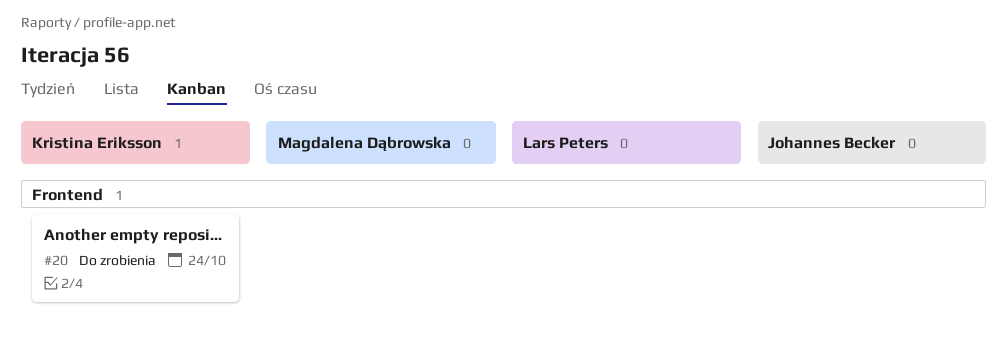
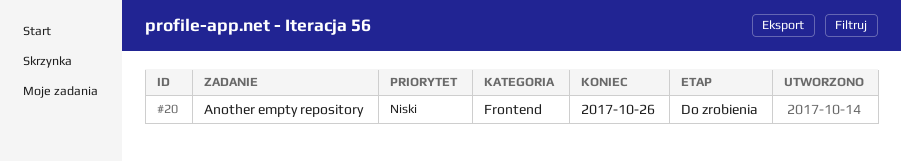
#20, due: Oct 24 -> Oct 26

